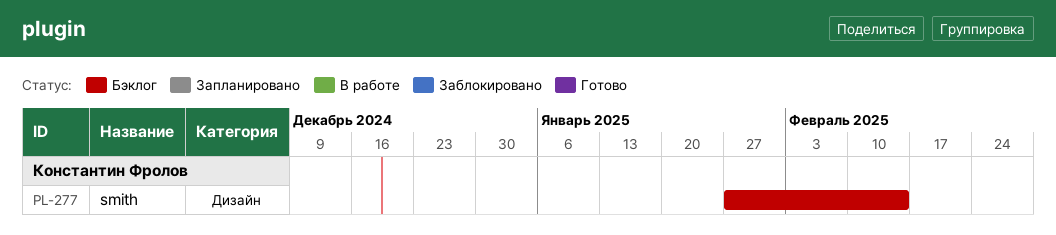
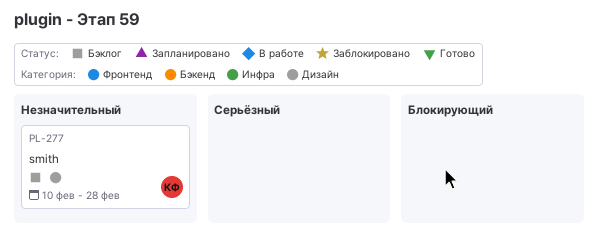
PL-277, start: Jan 27 -> Feb 10
PL-277, due: Feb 14 -> Feb 28

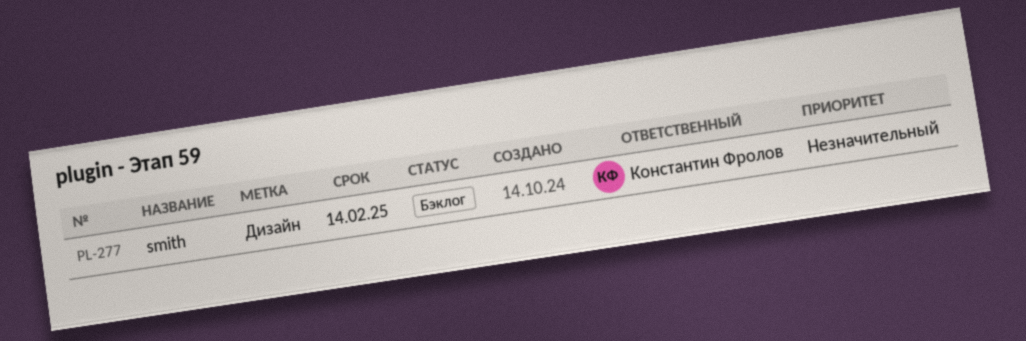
PL-277, due: Feb 28 -> Feb 14

